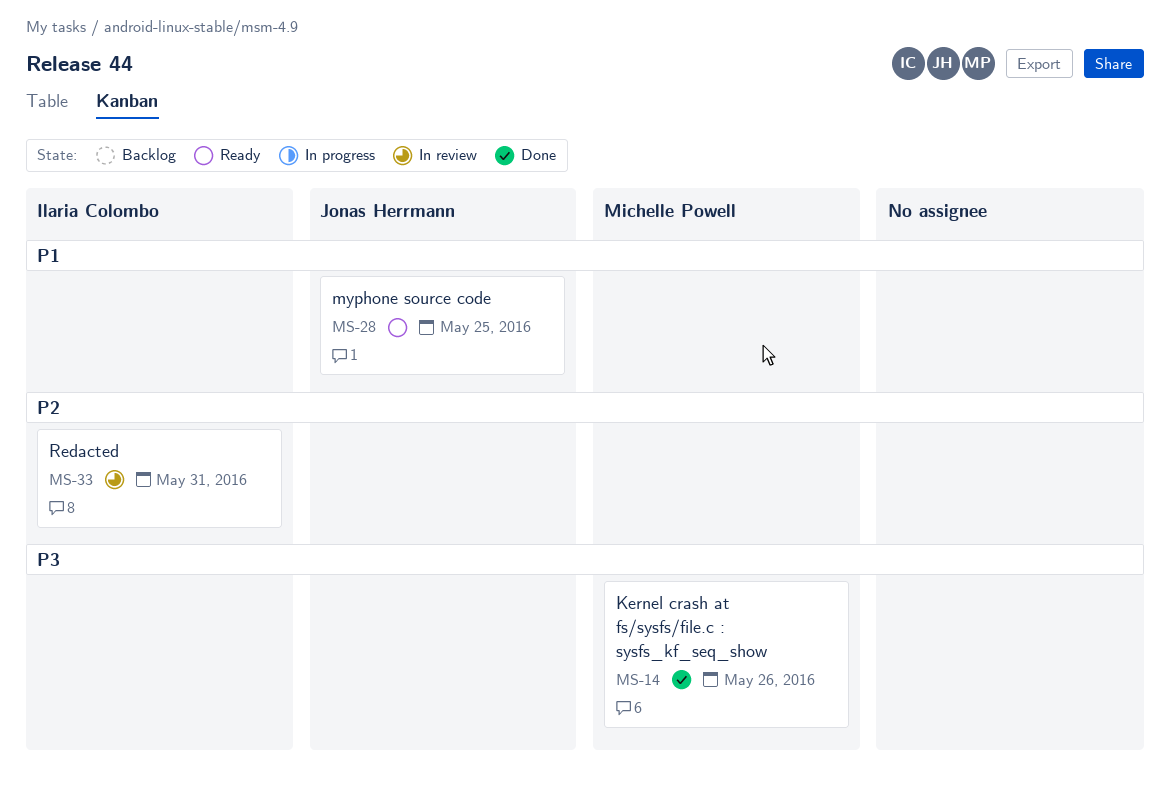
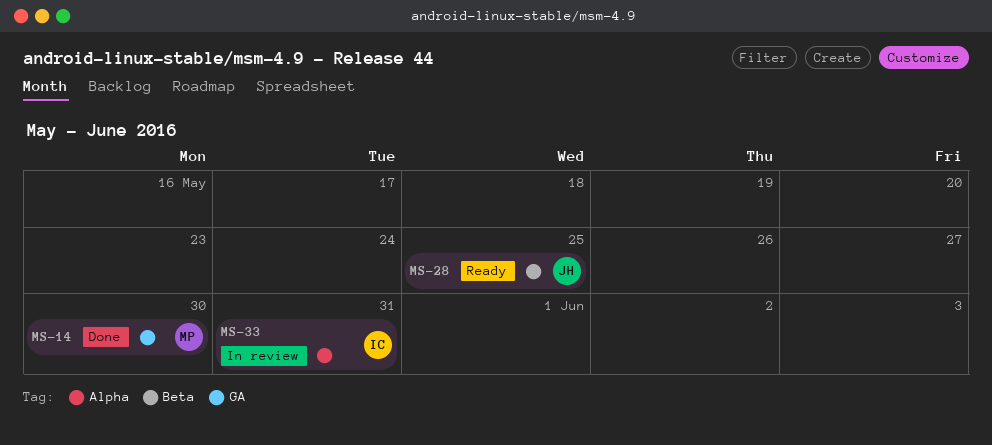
MS-14, due: May 26 -> May 30

